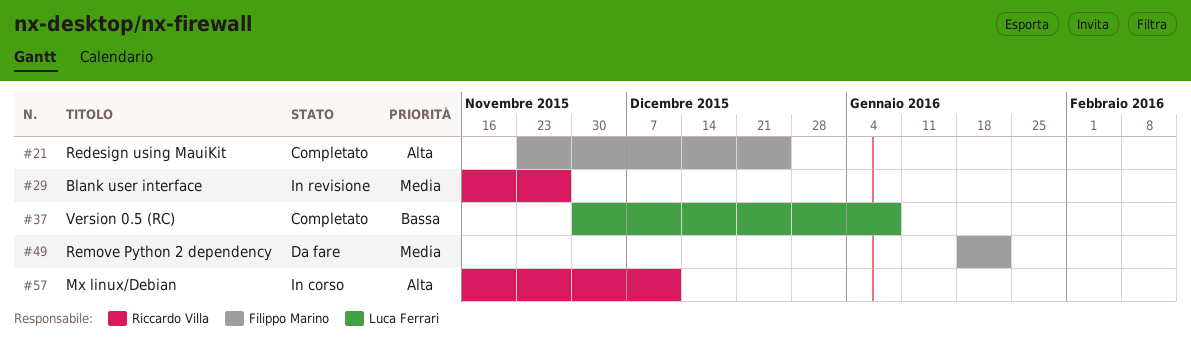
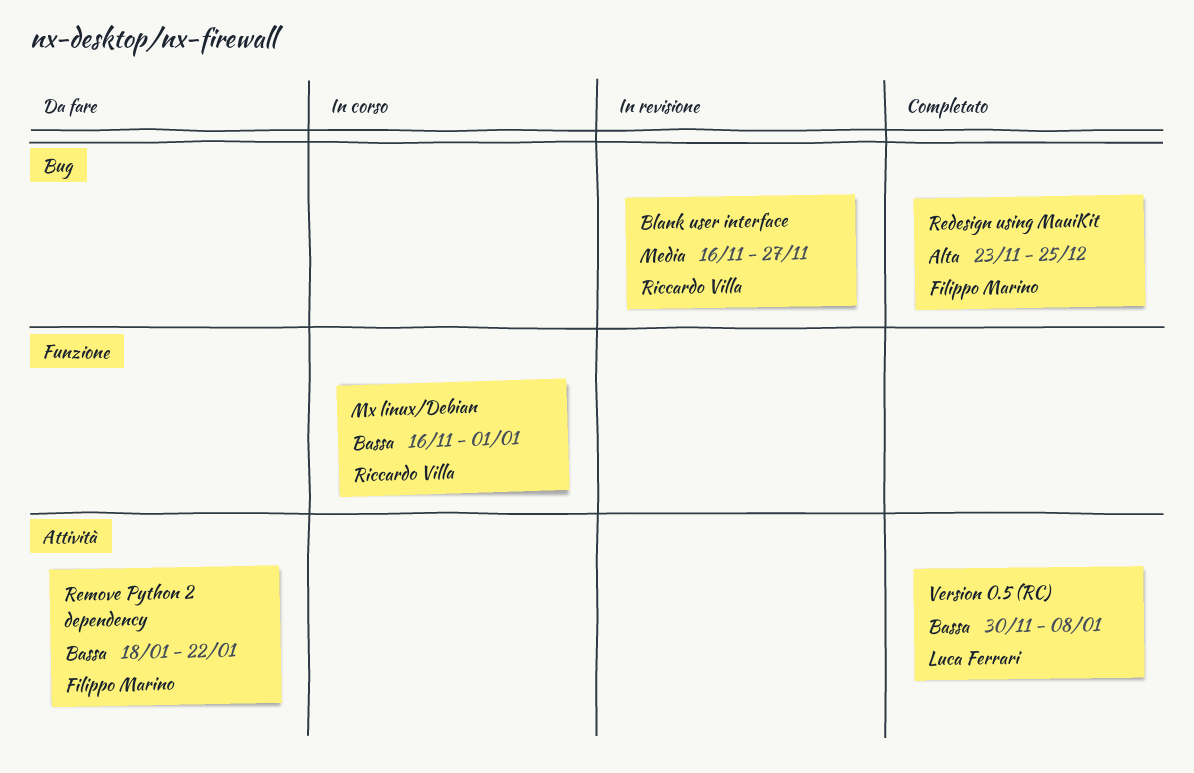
Mx linux/Debian, priority: Alta -> Bassa
Mx linux/Debian, due: Dec 11 -> Jan 1
Remove Python 2 dependency, priority: Media -> Bassa

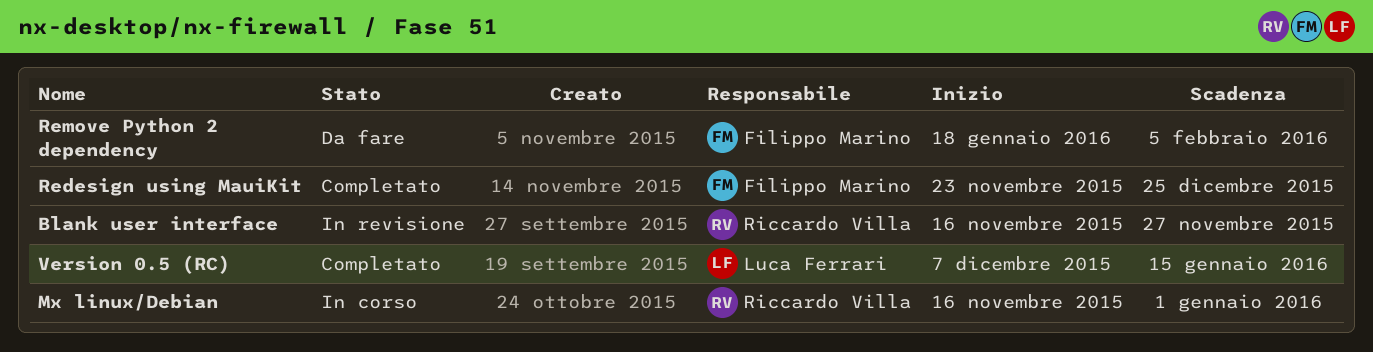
Remove Python 2 dependency, due: Jan 22 -> Feb 5
Version 0.5 (RC), start: Nov 30 -> Dec 7
Version 0.5 (RC), due: Jan 8 -> Jan 15

